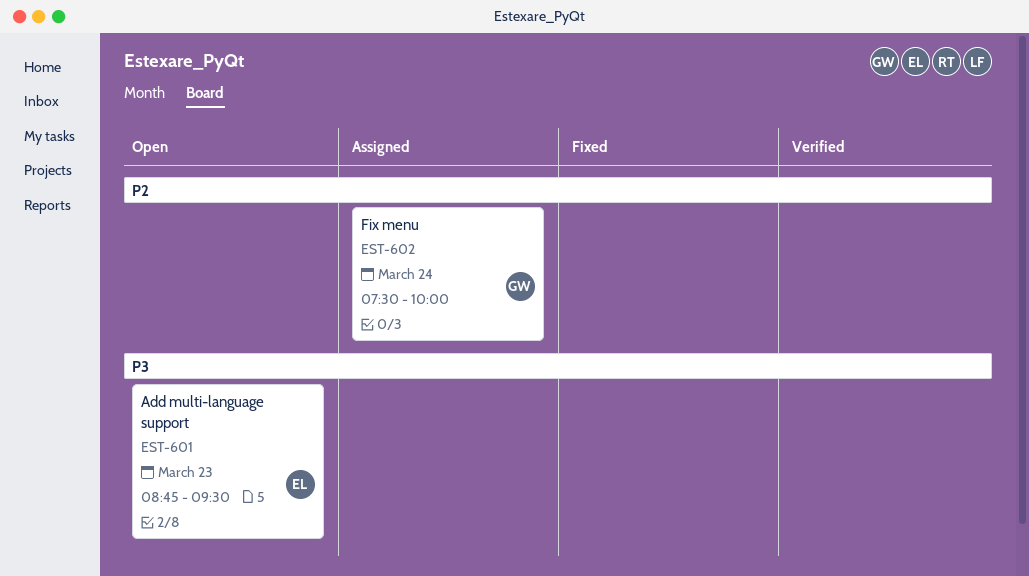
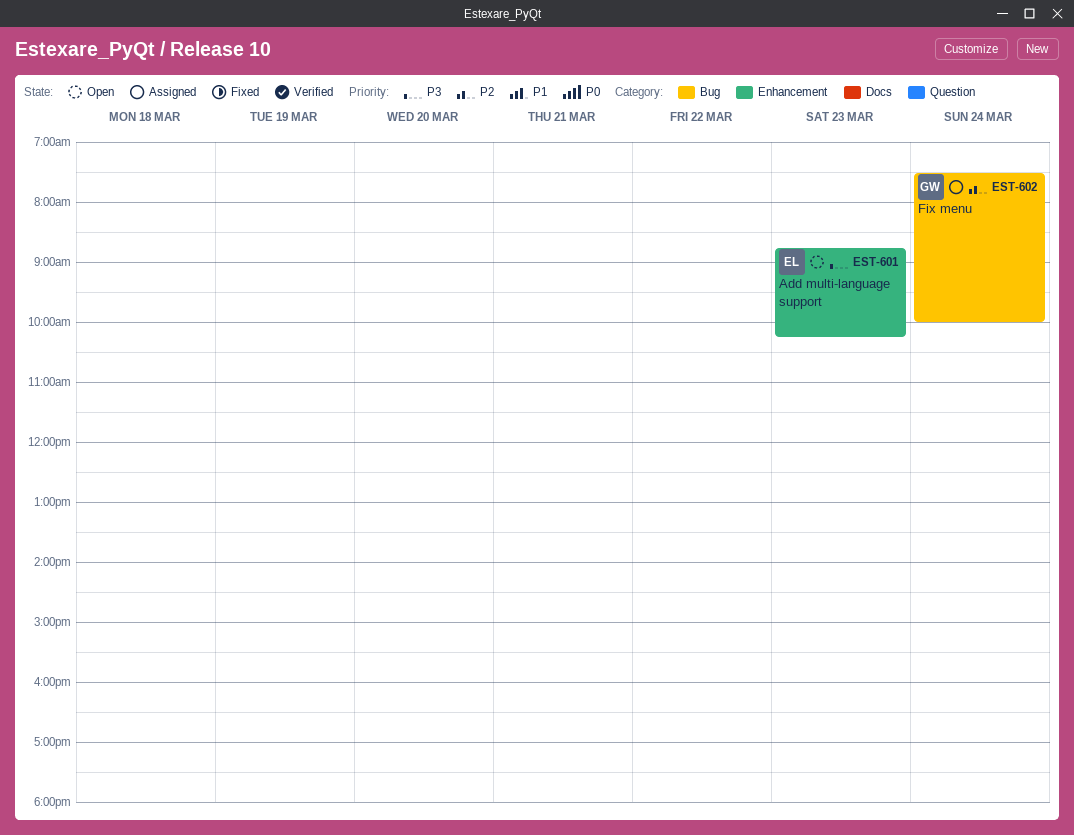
EST-601, ends: 09:30 -> 10:15

